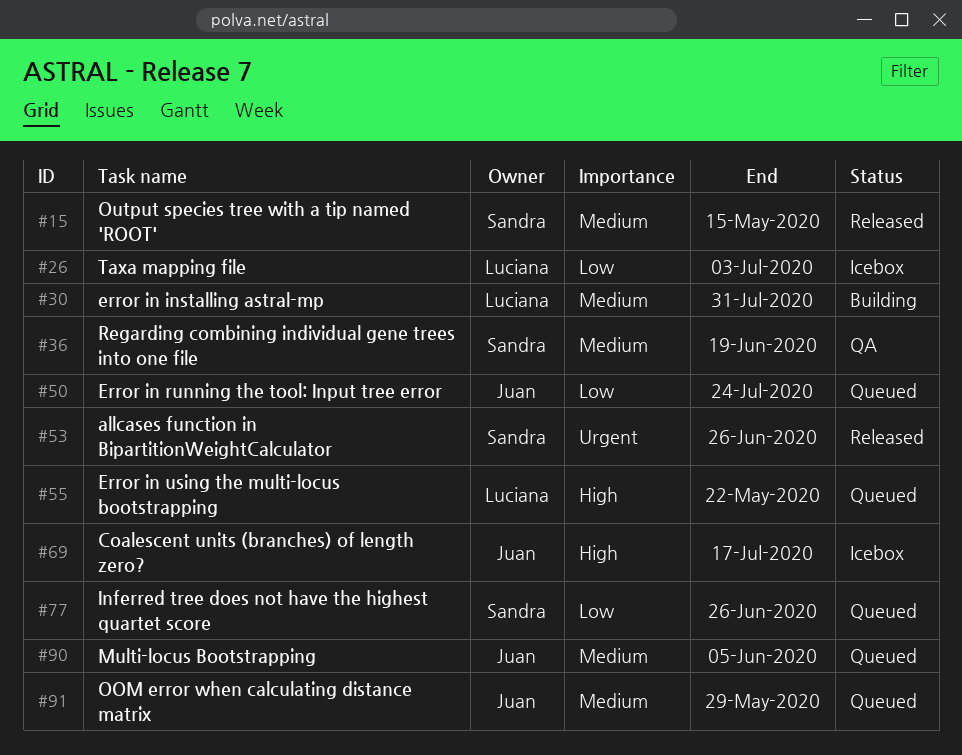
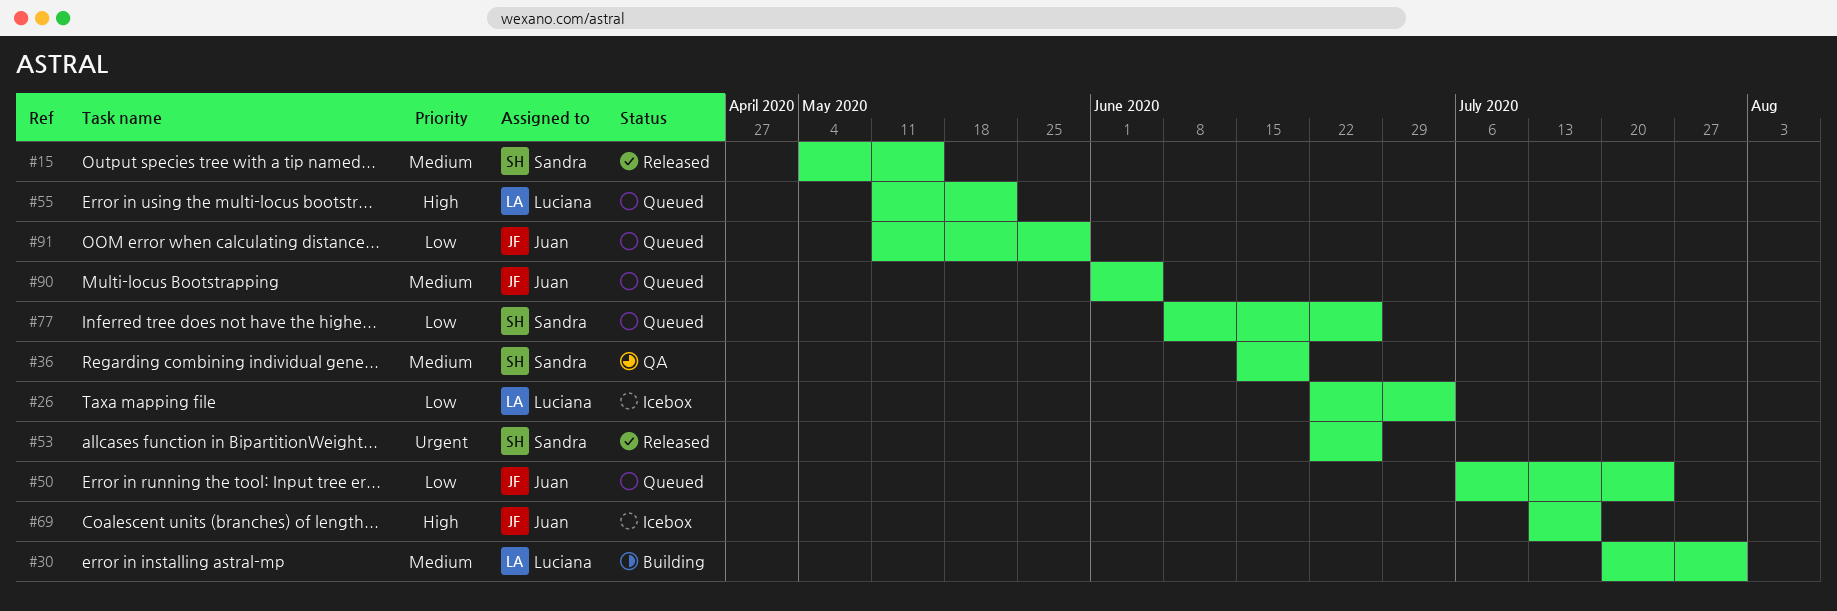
#91, priority: Medium -> Low

